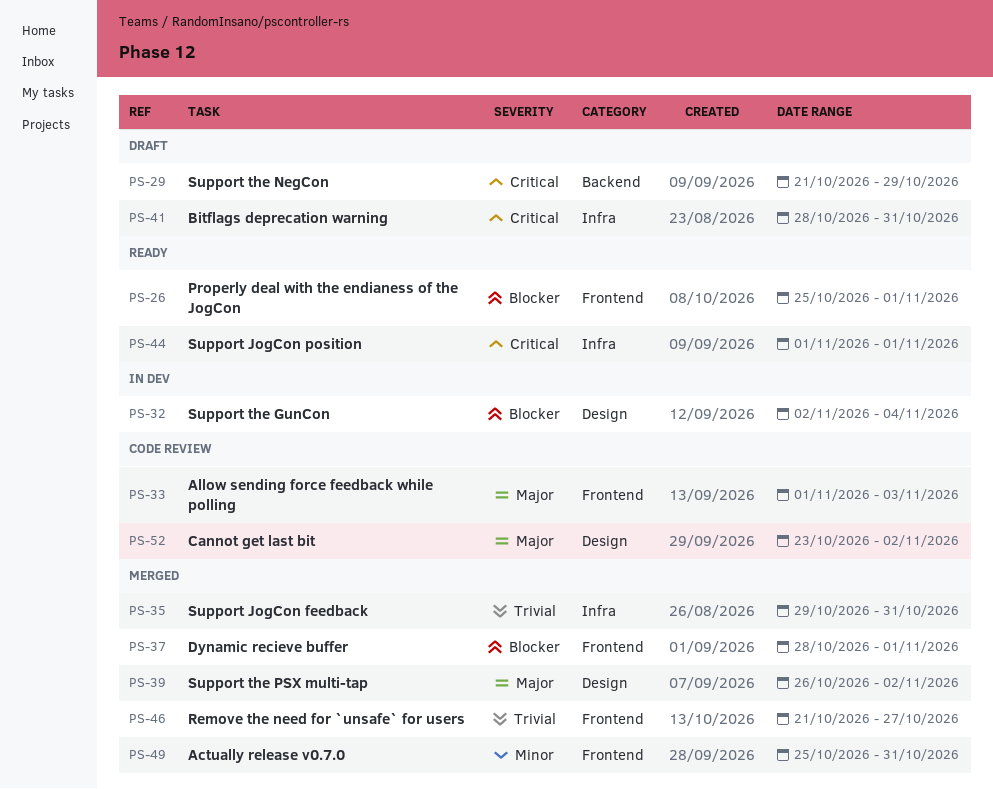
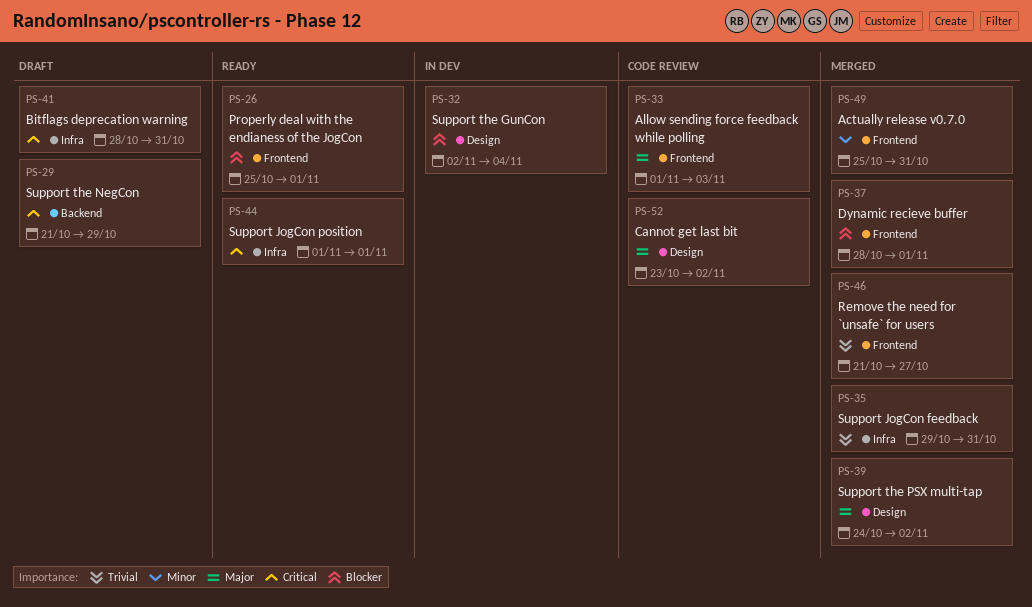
PS-39, start: Oct 26 -> Oct 24

